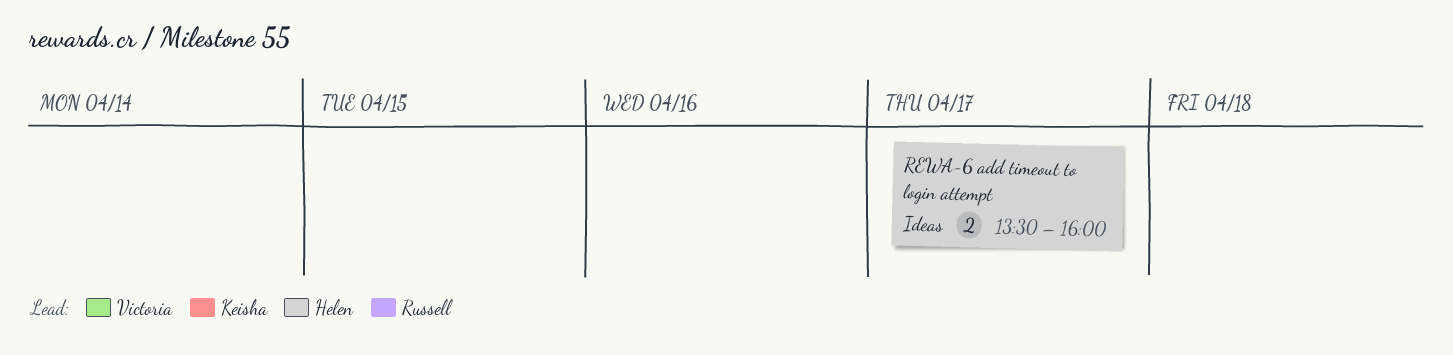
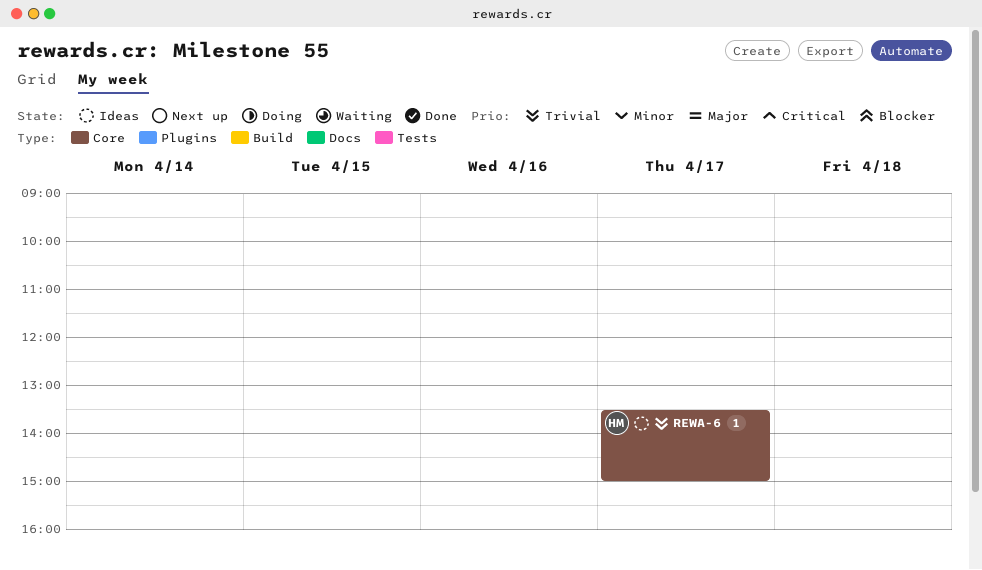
REWA-6, estimate: 2 -> 1
REWA-6, ends: 16:00 -> 15:00

